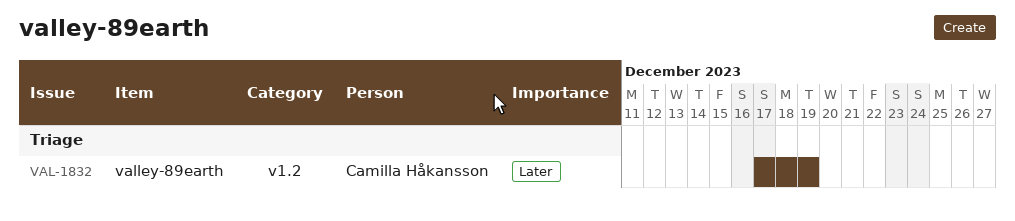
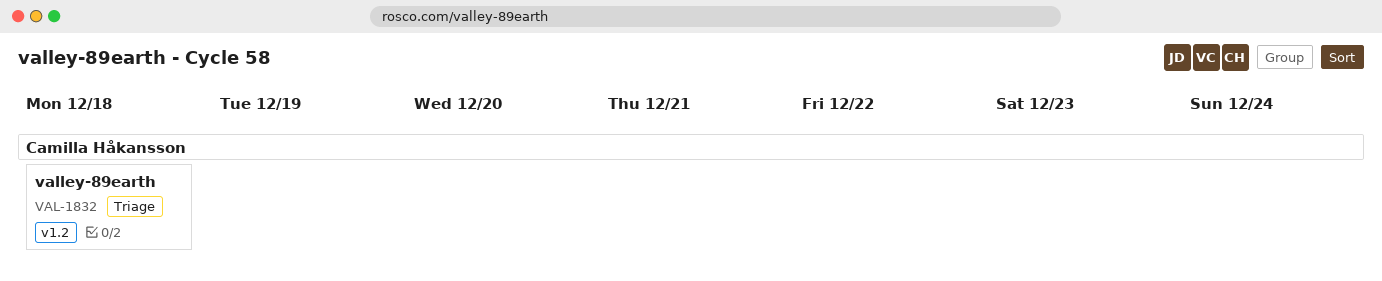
VAL-1832, due: Dec 19 -> Dec 18

